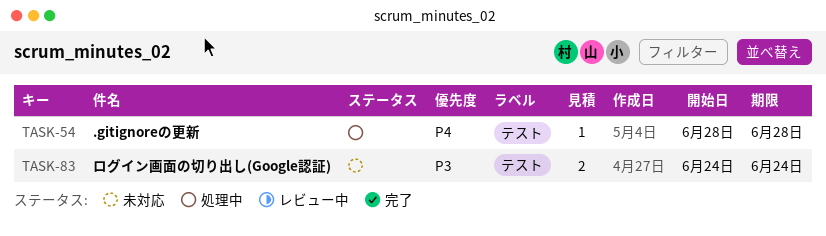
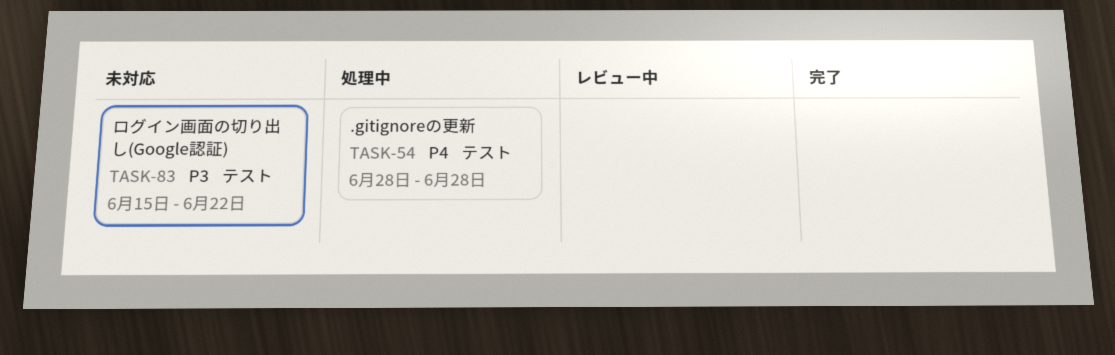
TASK-83, start: Jun 24 -> Jun 15
TASK-83, due: Jun 24 -> Jun 22

